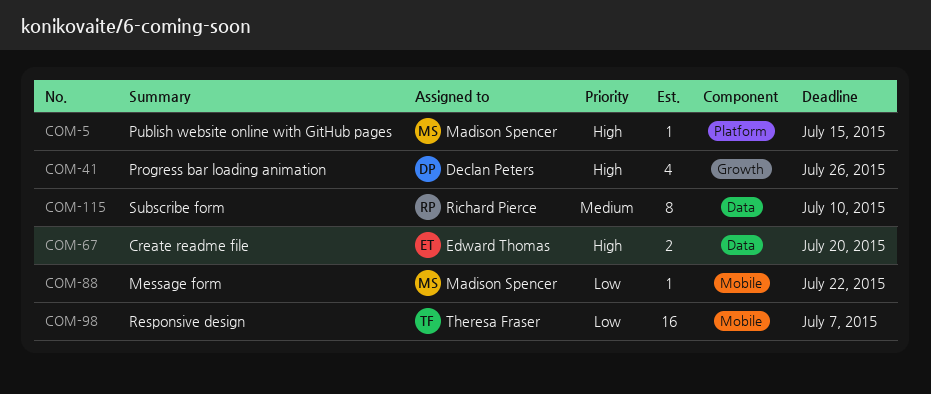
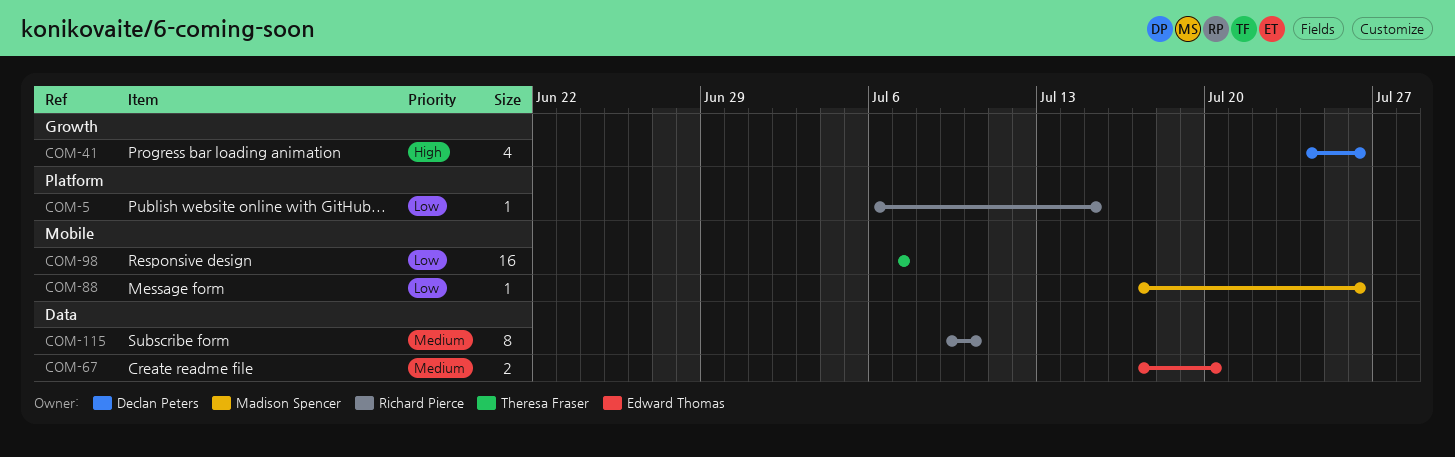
COM-5, owner: Madison Spencer -> Richard Pierce
COM-5, priority: High -> Low
COM-67, priority: High -> Medium
COM-88, due: Jul 22 -> Jul 26

